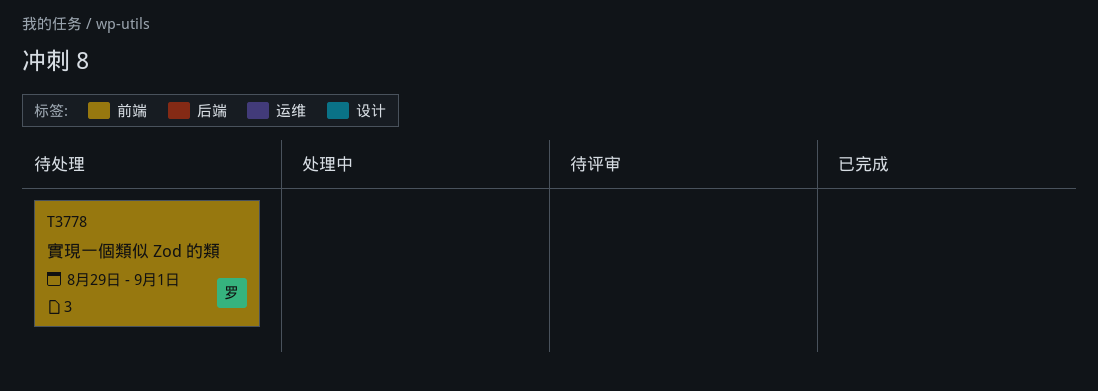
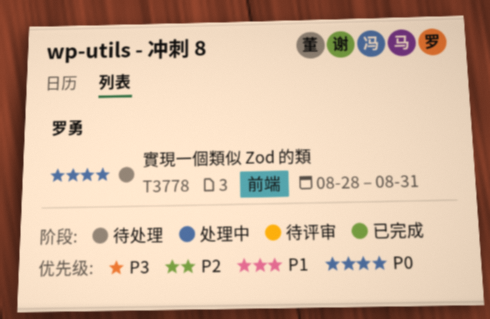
T3778, start: Aug 29 -> Aug 28
T3778, due: Sep 1 -> Aug 31

